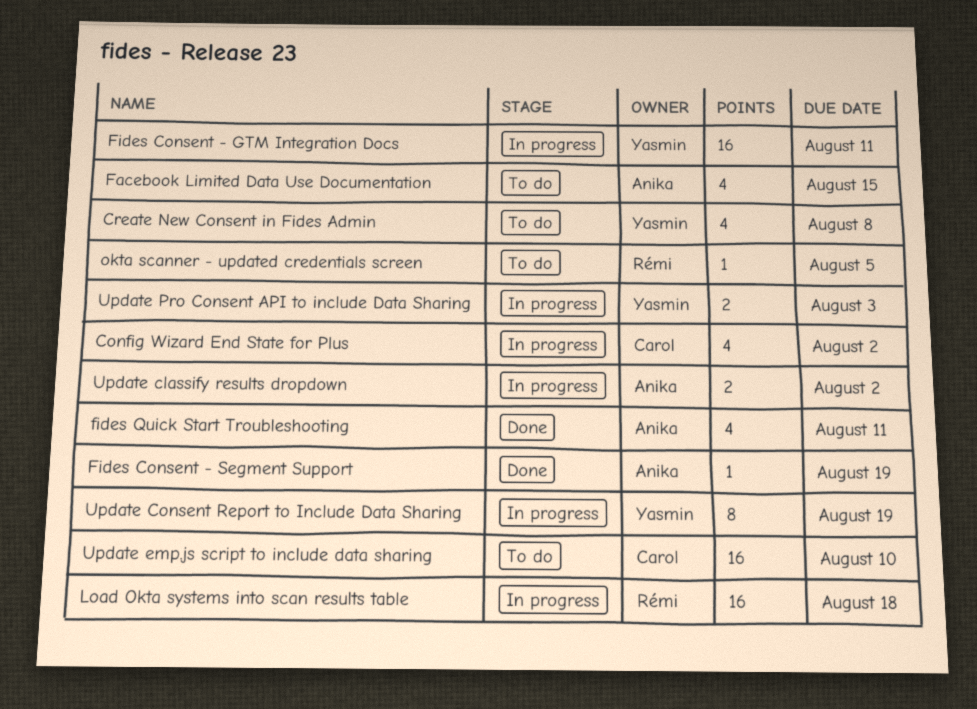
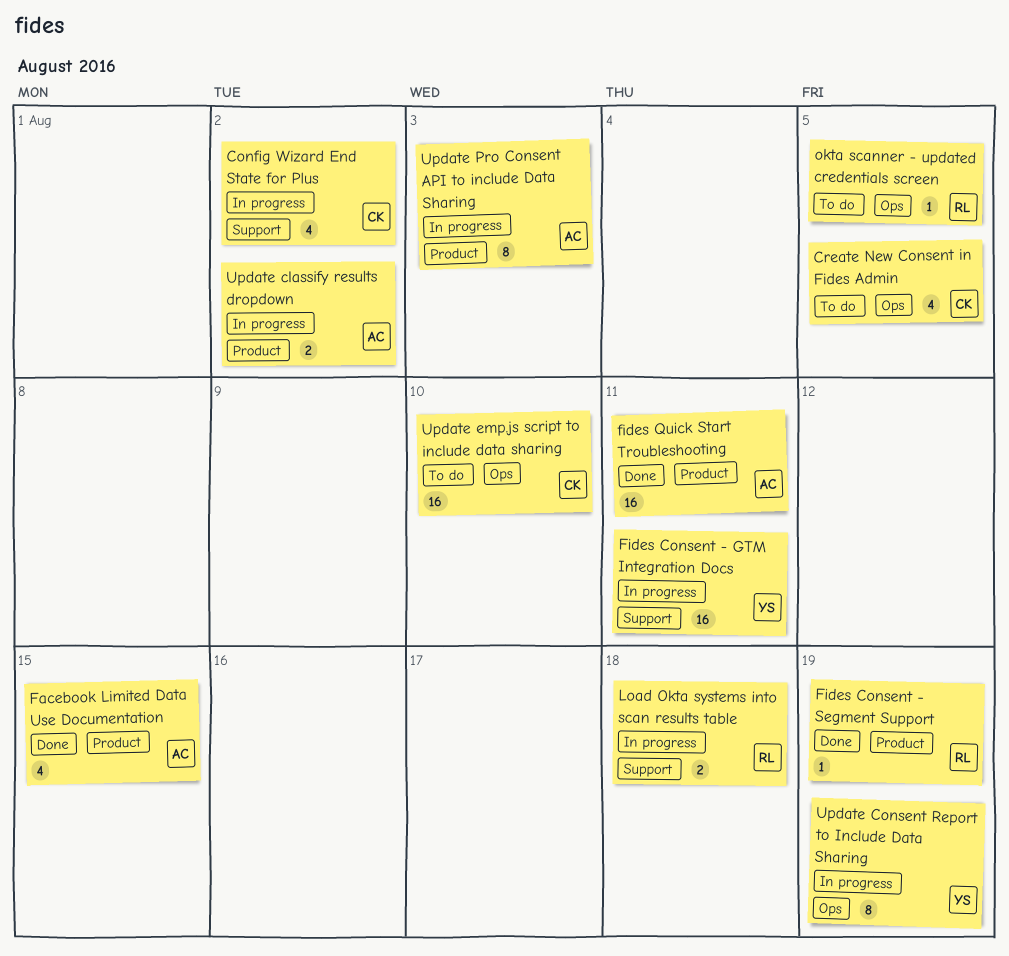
Create New Consent in Fides Admin, owner: Yasmin -> Carol
Create New Consent in Fides Admin, due: Aug 8 -> Aug 5
Facebook Limited Data Use Documentation, status: To do -> Done
Fides Consent - Segment Support, owner: Anika -> Rémi
fides Quick Start Troubleshooting, estimate: 4 -> 16
Load Okta systems into scan results table, estimate: 16 -> 2
Update Pro Consent API to include Data Sharing, owner: Yasmin -> Anika
Update Pro Consent API to include Data Sharing, estimate: 2 -> 8

